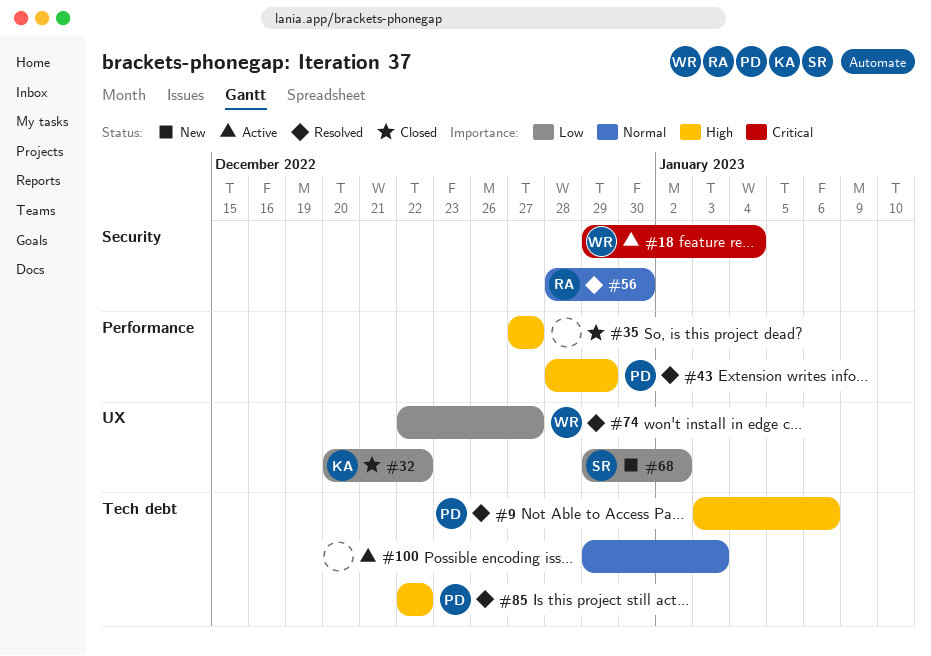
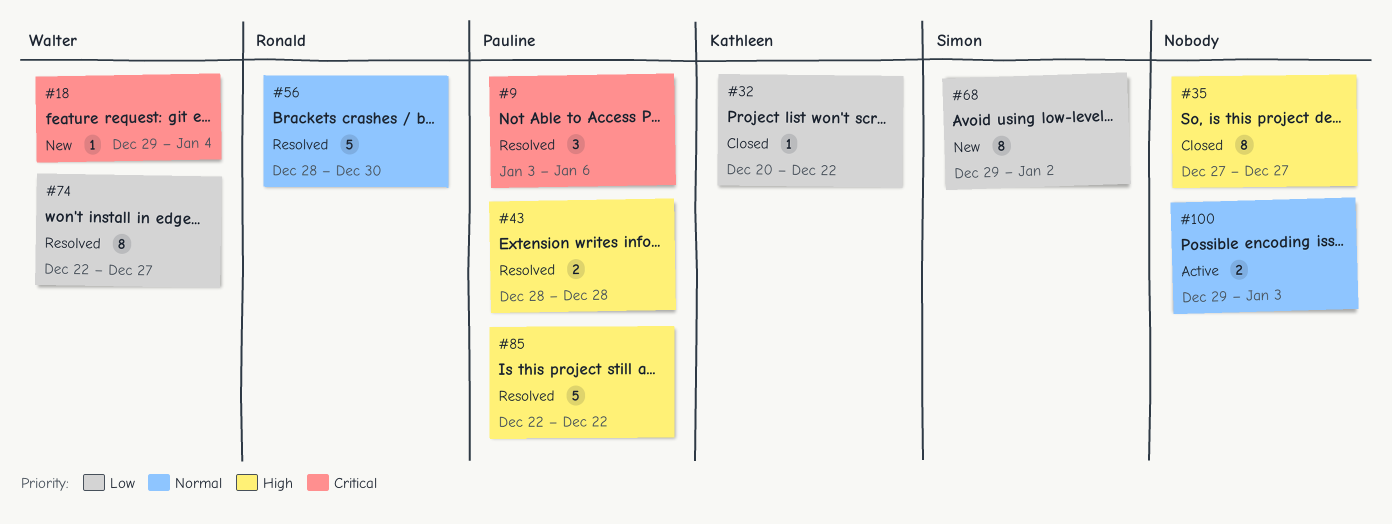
#9, priority: High -> Critical
#18, status: Active -> New
#43, due: Dec 29 -> Dec 28

